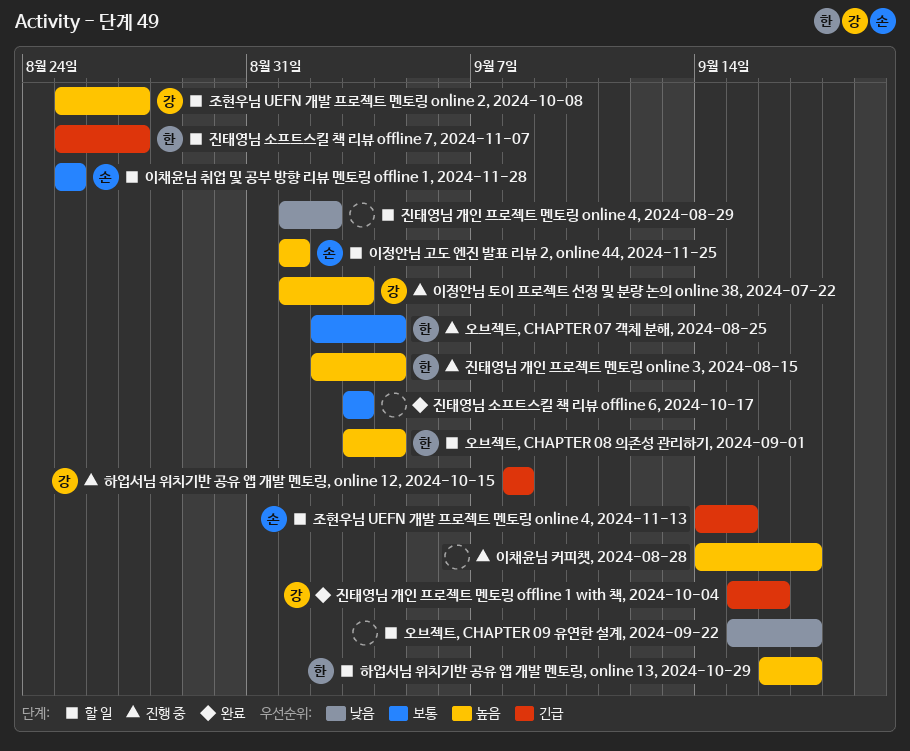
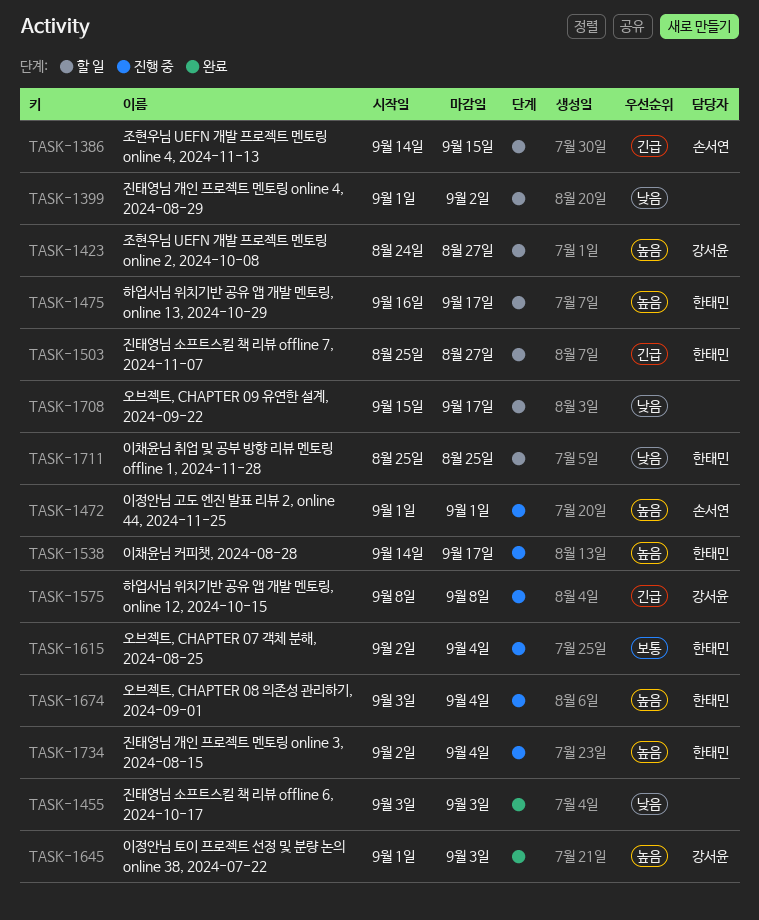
오브젝트, CHAPTER 08 의존성 관리하기, 2024-09-01, status: 할 일 -> 진행 중
이정안님 고도 엔진 발표 리뷰 2, online 44, 2024-11-25, status: 할 일 -> 진행 중
이정안님 토이 프로젝트 선정 및 분량 논의 online 38, 2024-07-22, status: 진행 중 -> 완료
이채윤님 취업 및 공부 방향 리뷰 멘토링 offline 1, 2024-11-28, owner: 손서연 -> 한태민
이채윤님 취업 및 공부 방향 리뷰 멘토링 offline 1, 2024-11-28, priority: 보통 -> 낮음
이채윤님 커피챗, 2024-08-28, owner: none -> 한태민
조현우님 UEFN 개발 프로젝트 멘토링 online 2, 2024-10-08, start: Aug 25 -> Aug 24
진태영님 개인 프로젝트 멘토링 offline 1 with 책, 2024-10-04: present -> none
진태영님 소프트스킬 책 리뷰 offline 6, 2024-10-17, priority: 보통 -> 낮음

